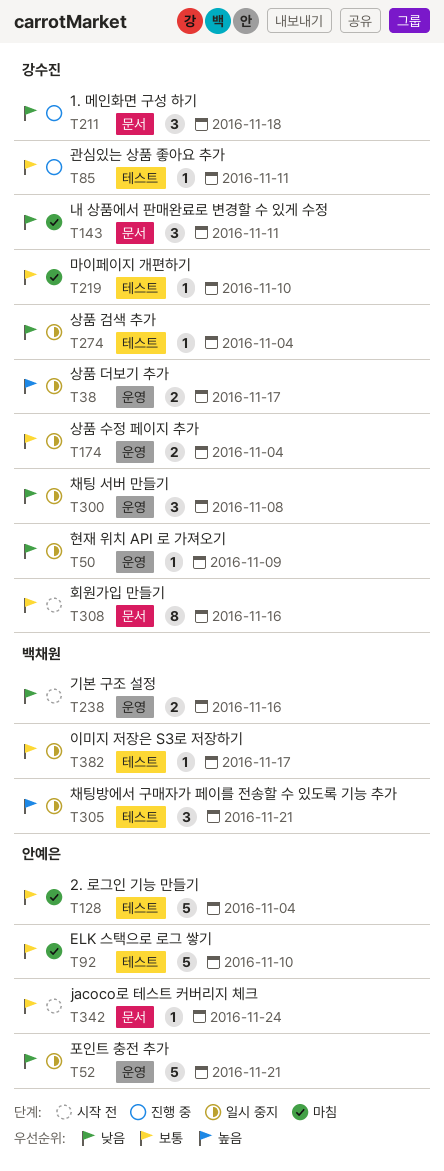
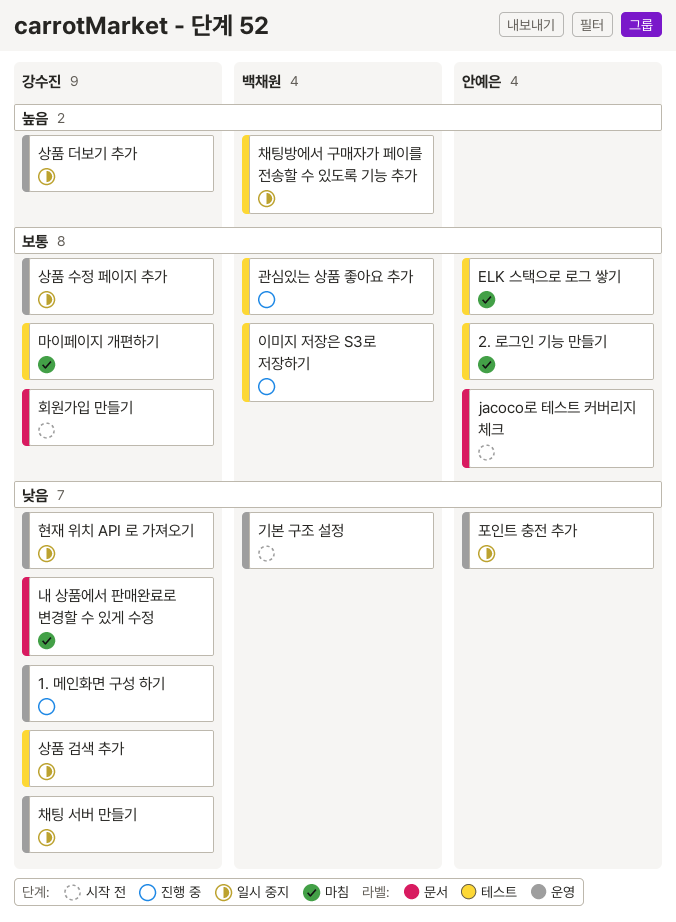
1. 메인화면 구성 하기, label: 문서 -> 운영
관심있는 상품 좋아요 추가, owner: 강수진 -> 백채원
이미지 저장은 S3로 저장하기, status: 일시 중지 -> 진행 중

